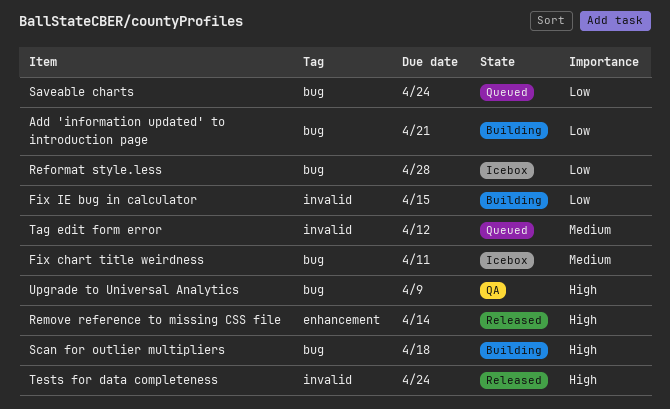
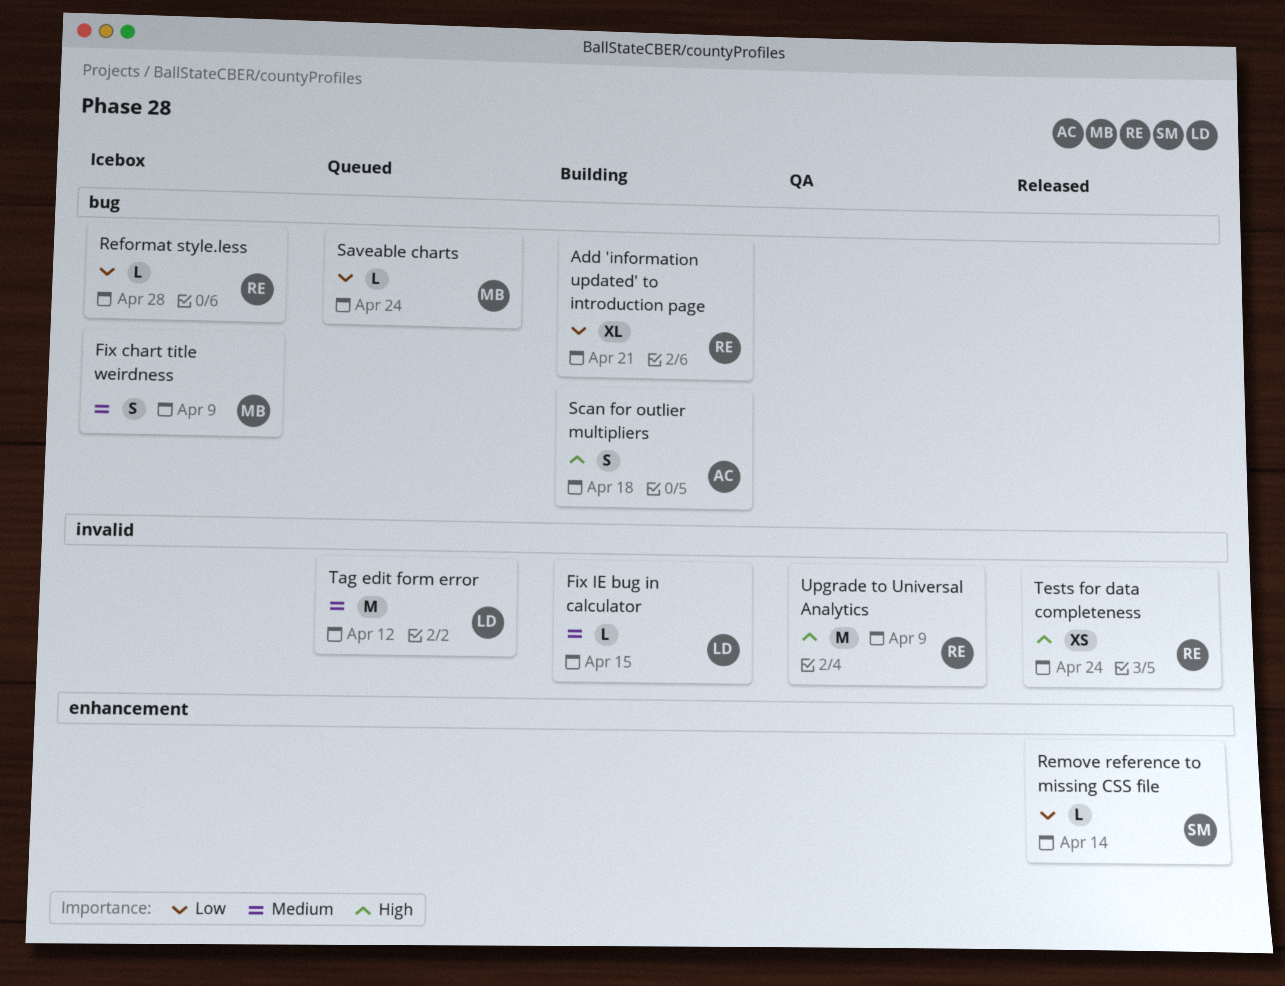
Fix chart title weirdness, due: Apr 11 -> Apr 9
Fix IE bug in calculator, priority: Low -> Medium
Remove reference to missing CSS file, priority: High -> Low
Upgrade to Universal Analytics, label: bug -> invalid

